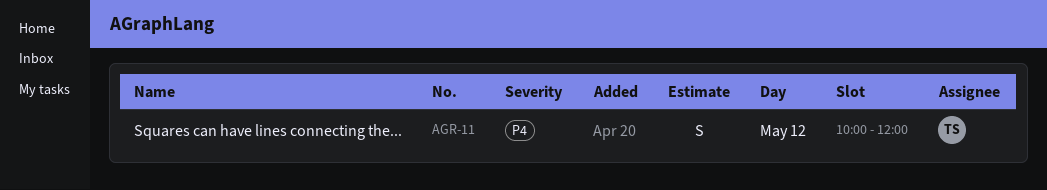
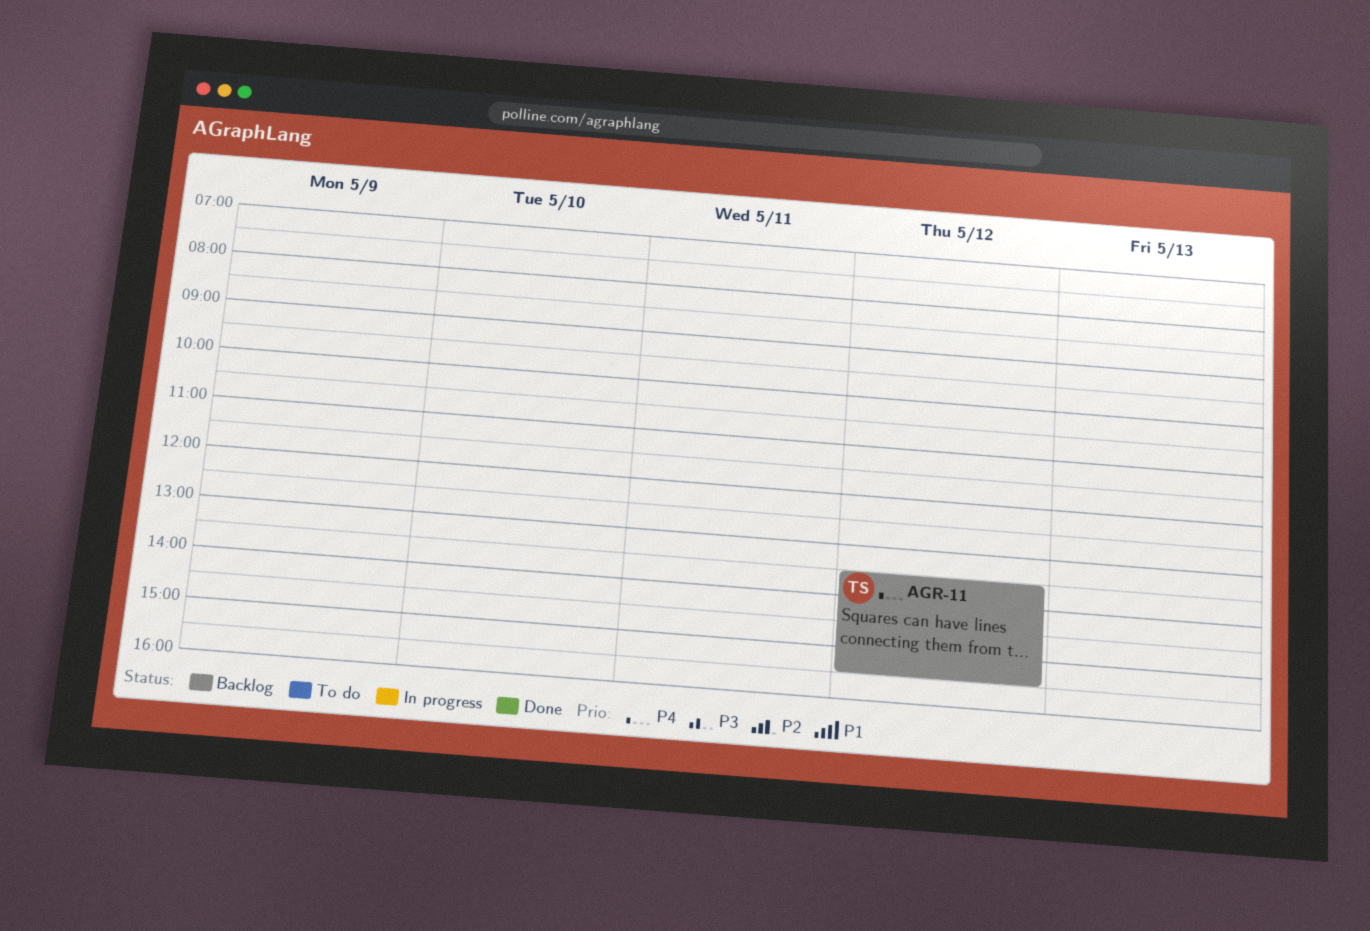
AGR-11, begins: 10:00 -> 13:30
AGR-11, ends: 12:00 -> 15:30

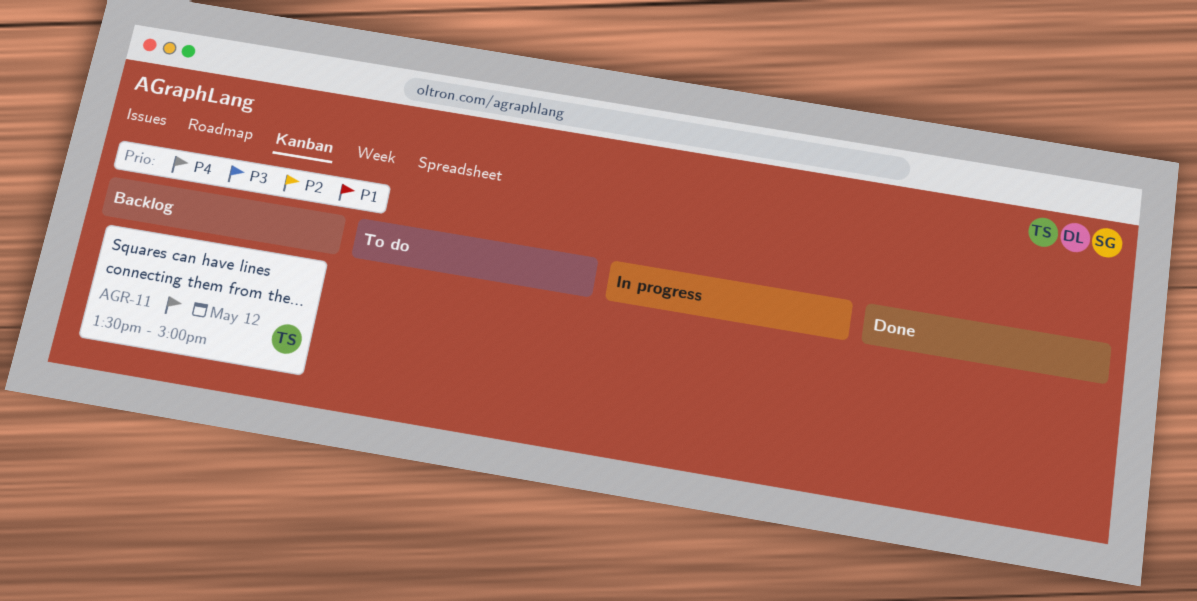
AGR-11, ends: 15:30 -> 15:00

